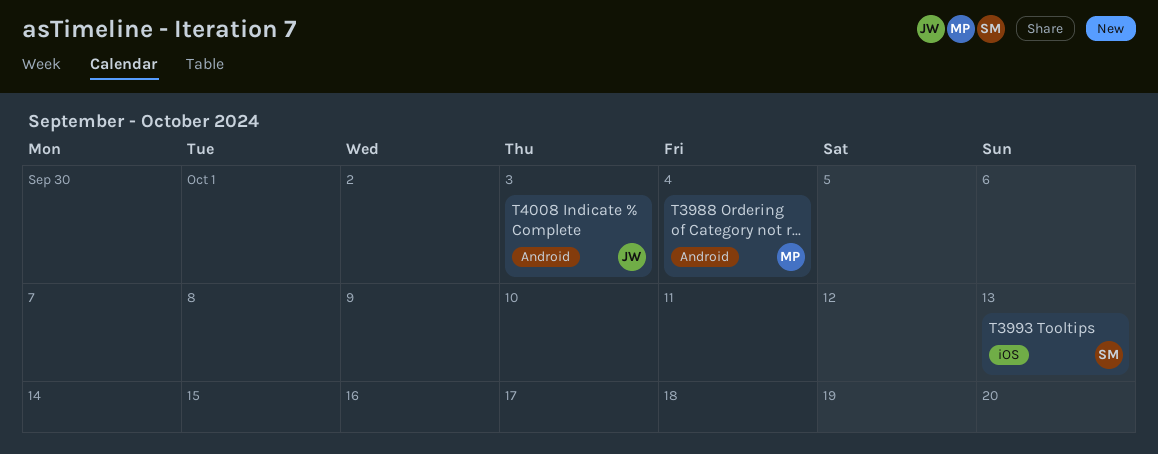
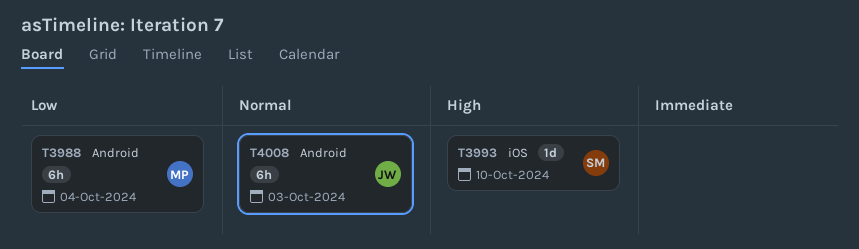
T3993, due: Oct 13 -> Oct 10

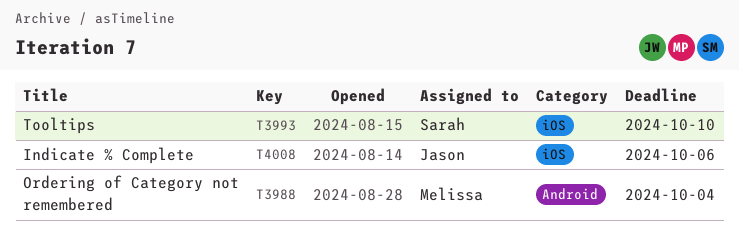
T4008, label: Android -> iOS
T4008, due: Oct 3 -> Oct 6

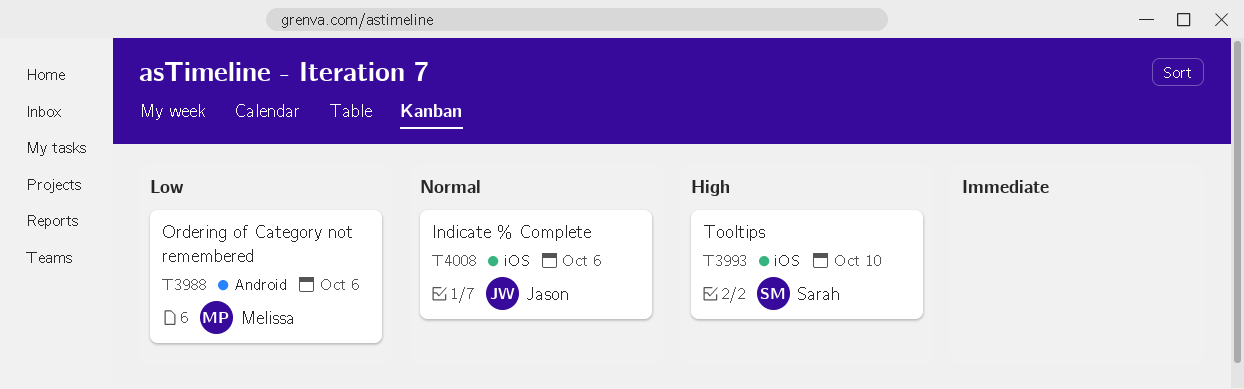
T3988, due: Oct 4 -> Oct 6

